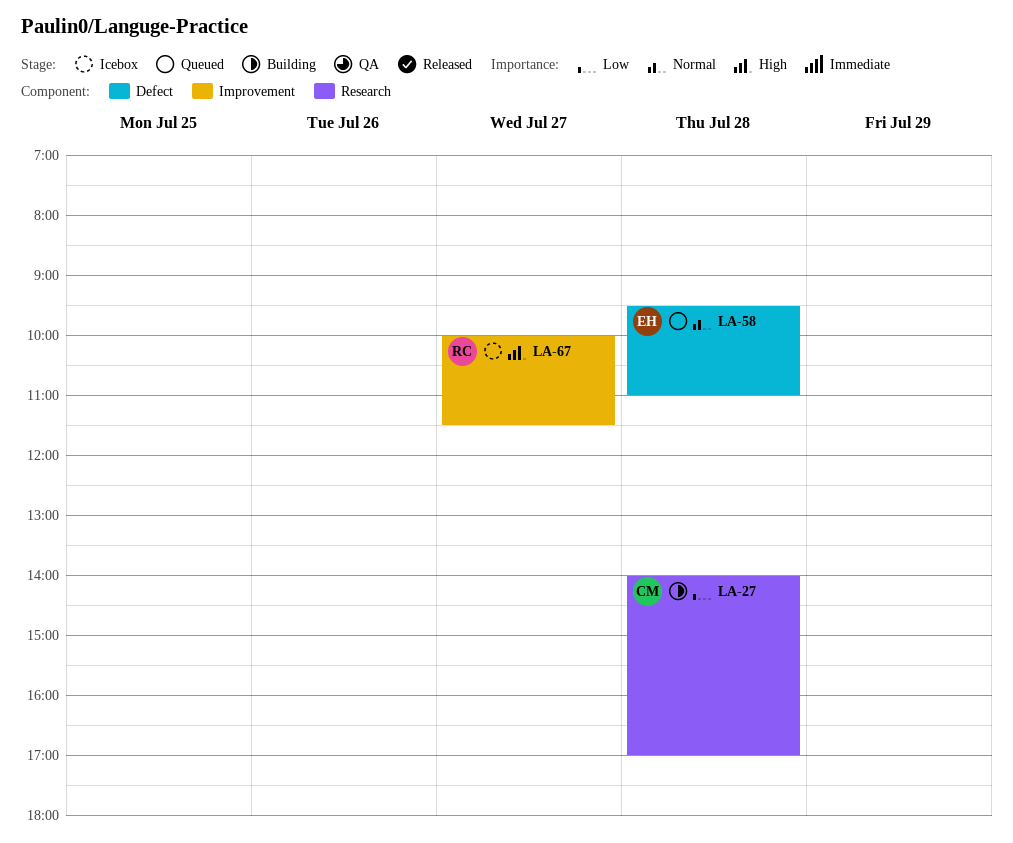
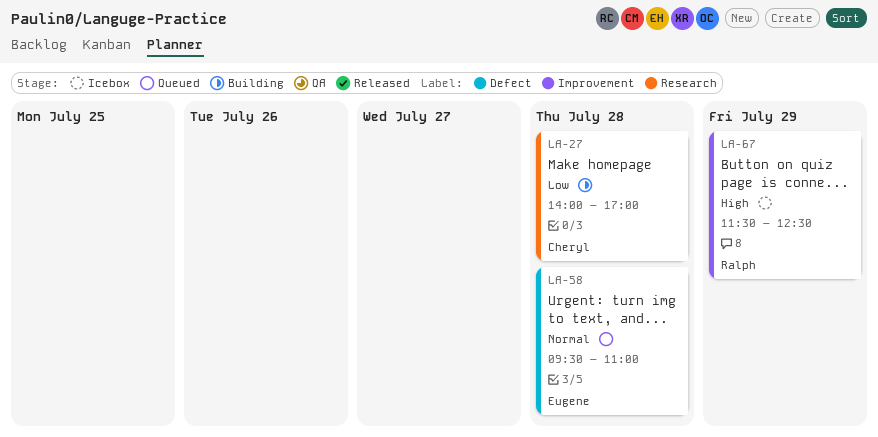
LA-67, day: Jul 27 -> Jul 29
LA-67, begins: 10:00 -> 11:30
LA-67, ends: 11:30 -> 12:30

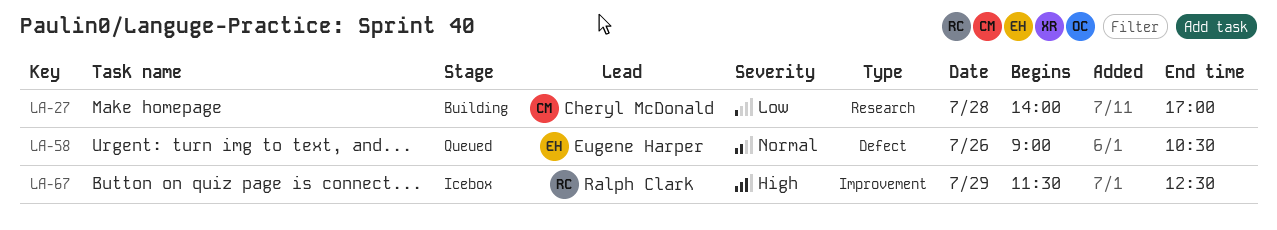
LA-58, day: Jul 28 -> Jul 26
LA-58, begins: 09:30 -> 09:00
LA-58, ends: 11:00 -> 10:30

